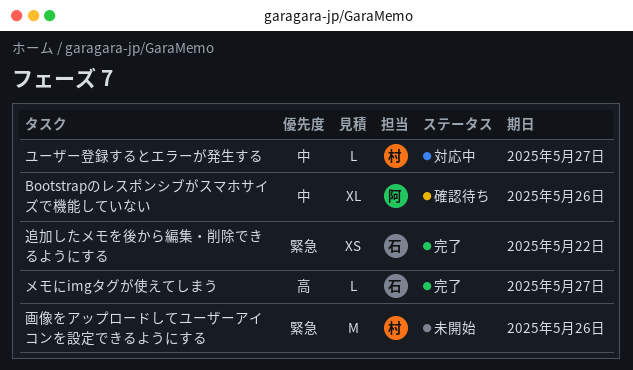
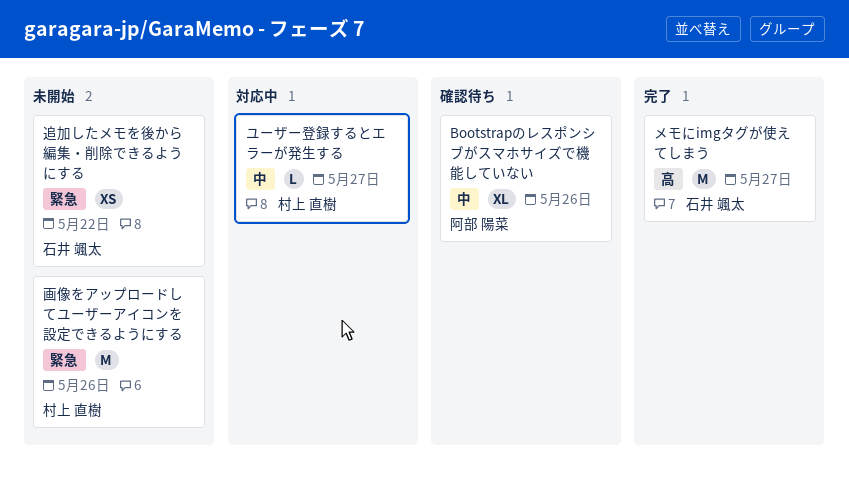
メモにimgタグが使えてしまう, estimate: L -> M
追加したメモを後から編集・削除できるようにする, status: 完了 -> 未開始

